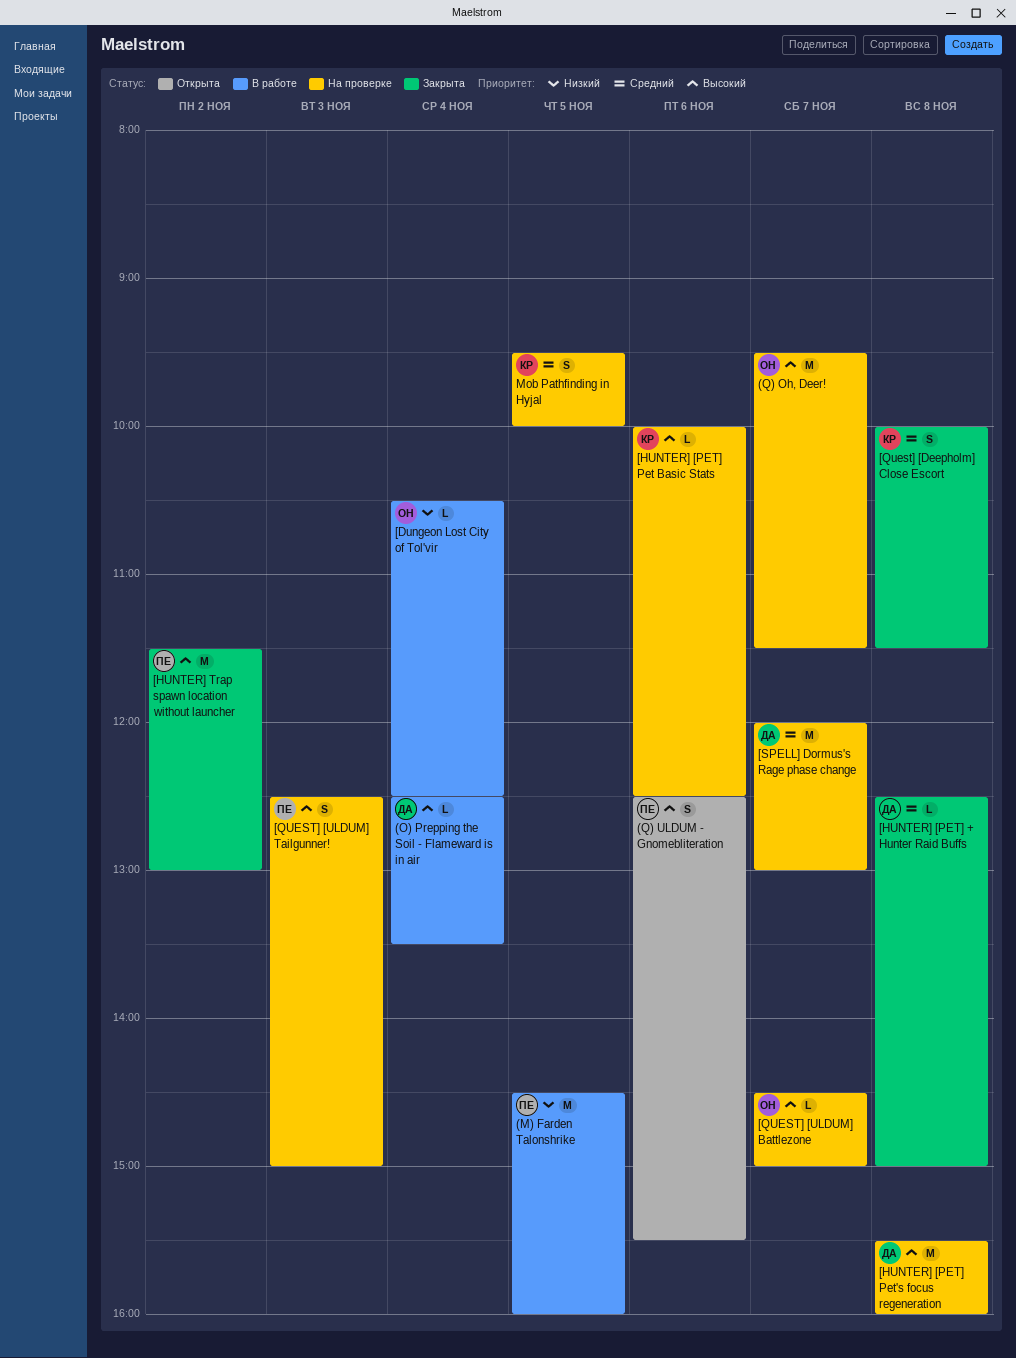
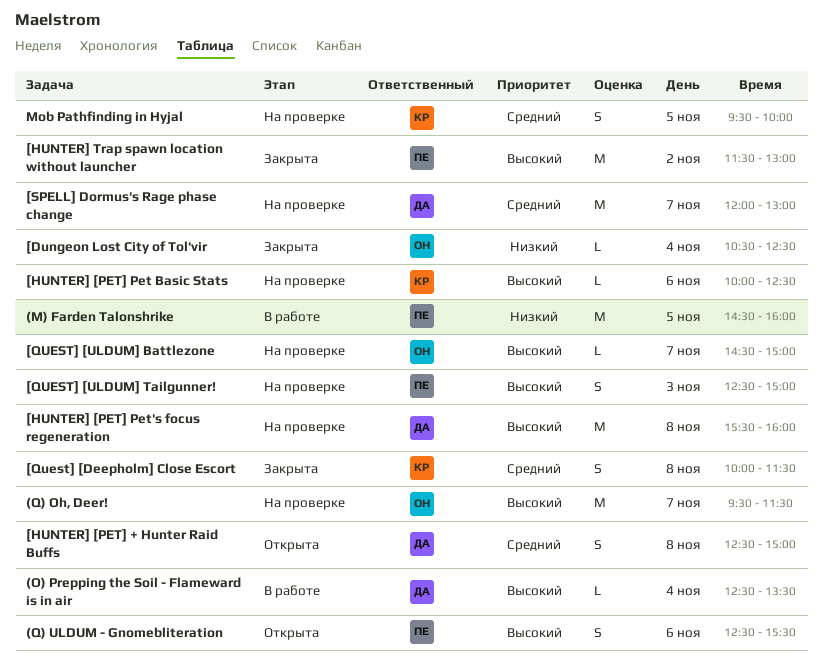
[Dungeon Lost City of Tol'vir, status: В работе -> Закрыта
[HUNTER] [PET] + Hunter Raid Buffs, status: Закрыта -> Открыта
[HUNTER] [PET] + Hunter Raid Buffs, estimate: L -> S

